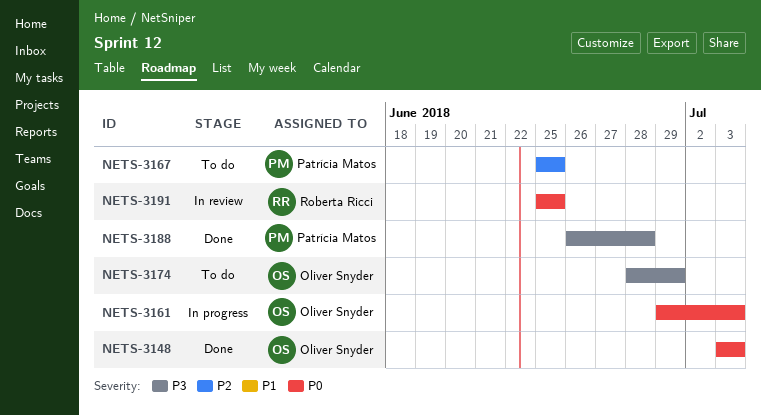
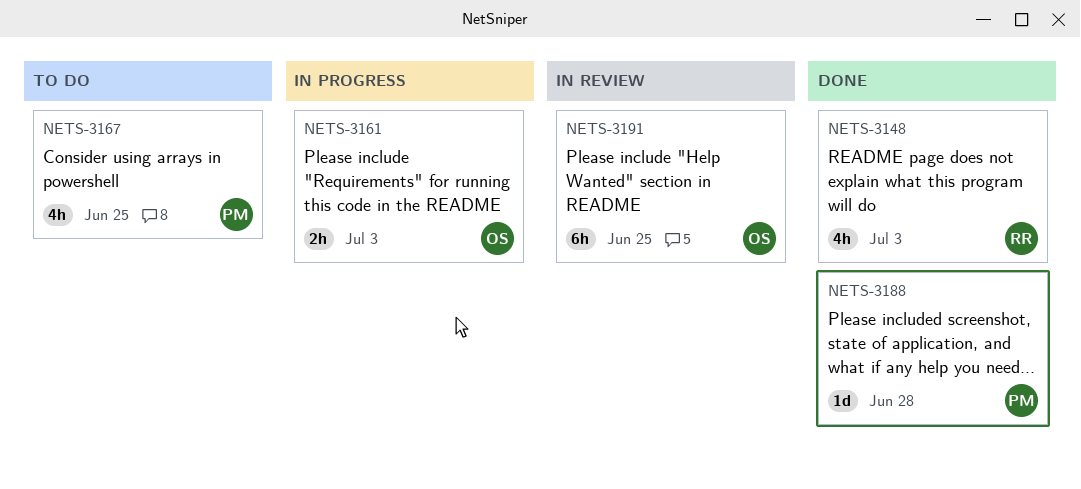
NETS-3148, owner: Oliver Snyder -> Roberta Ricci
NETS-3174: present -> none
NETS-3191, owner: Roberta Ricci -> Oliver Snyder

